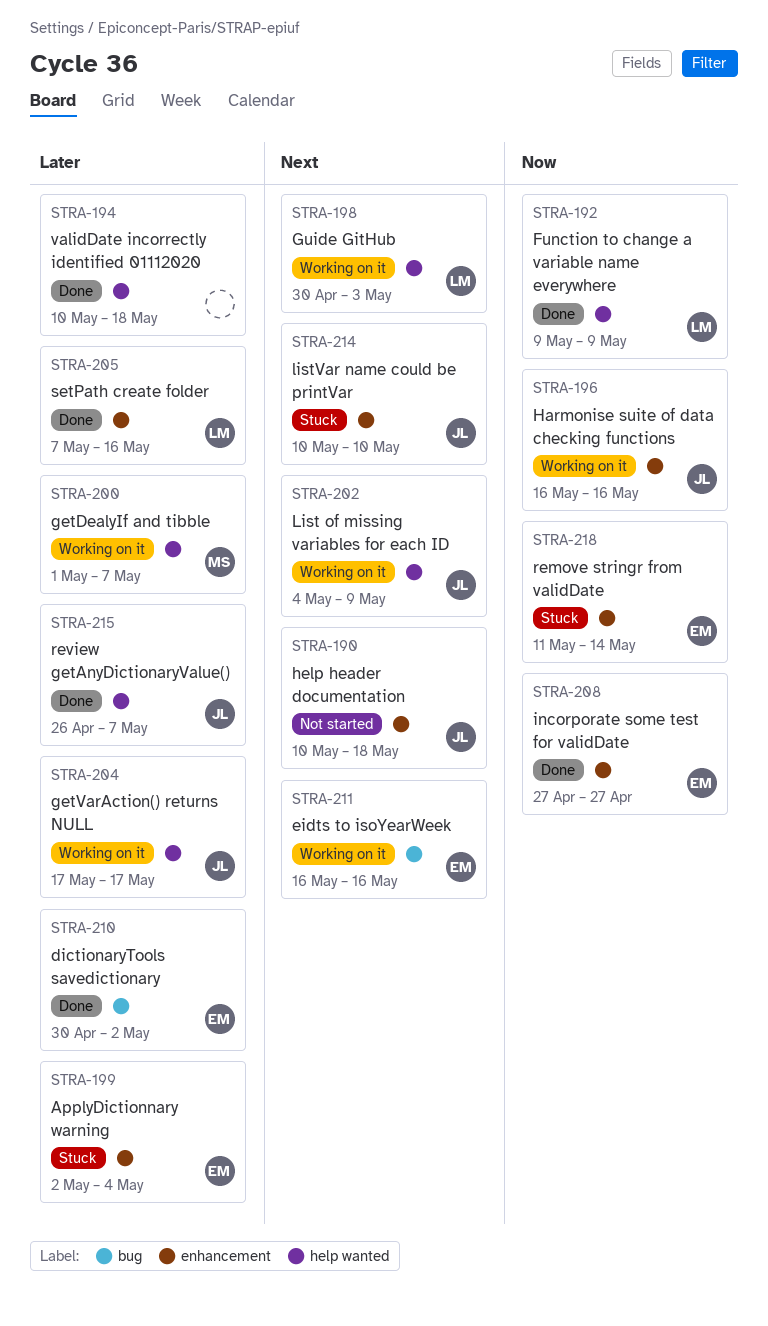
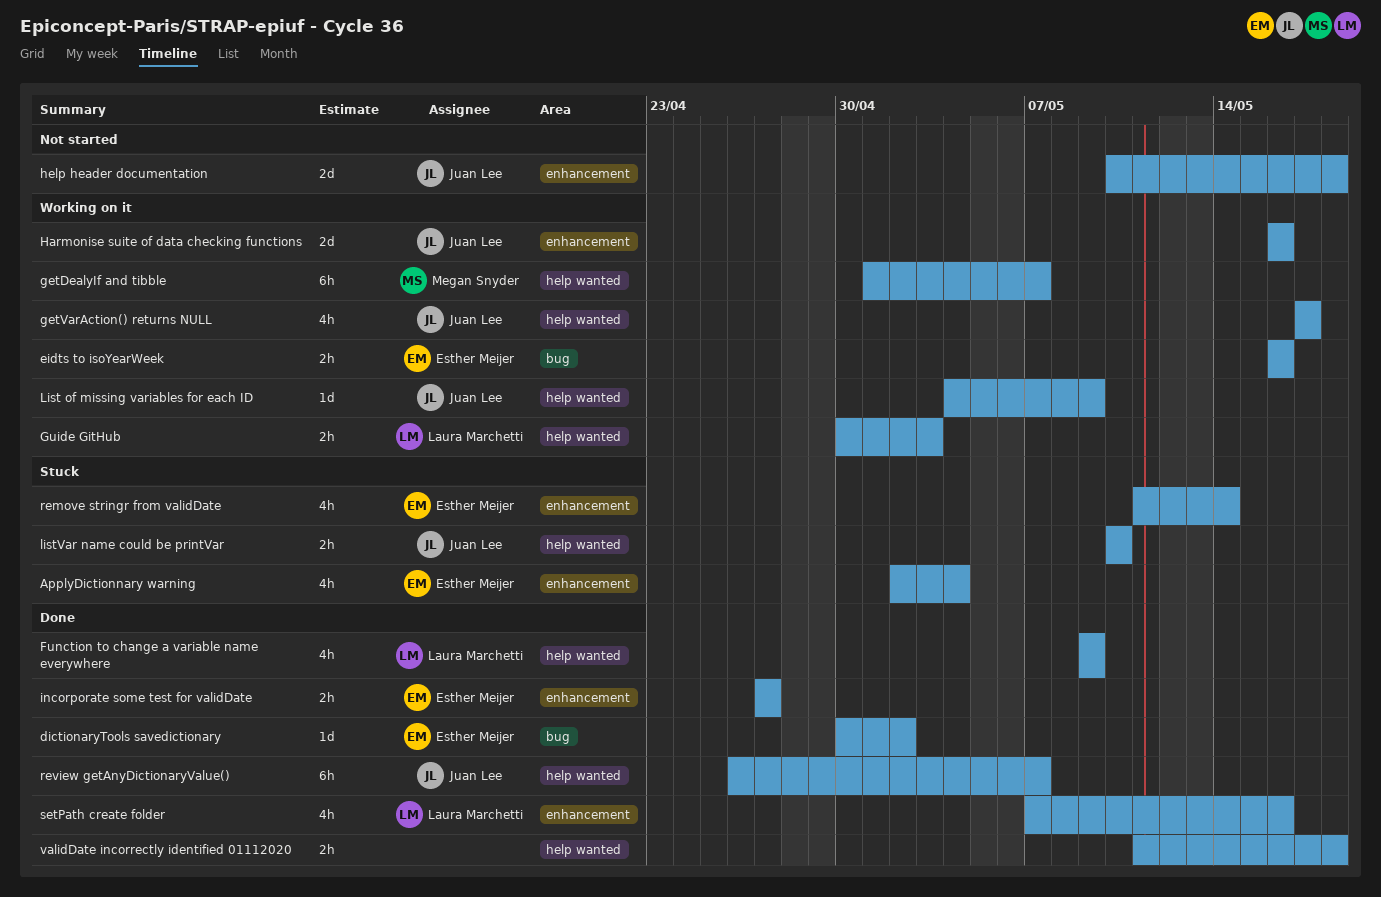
listVar name could be printVar, label: enhancement -> help wanted
validDate incorrectly identified 01112020, start: May 10 -> May 11

